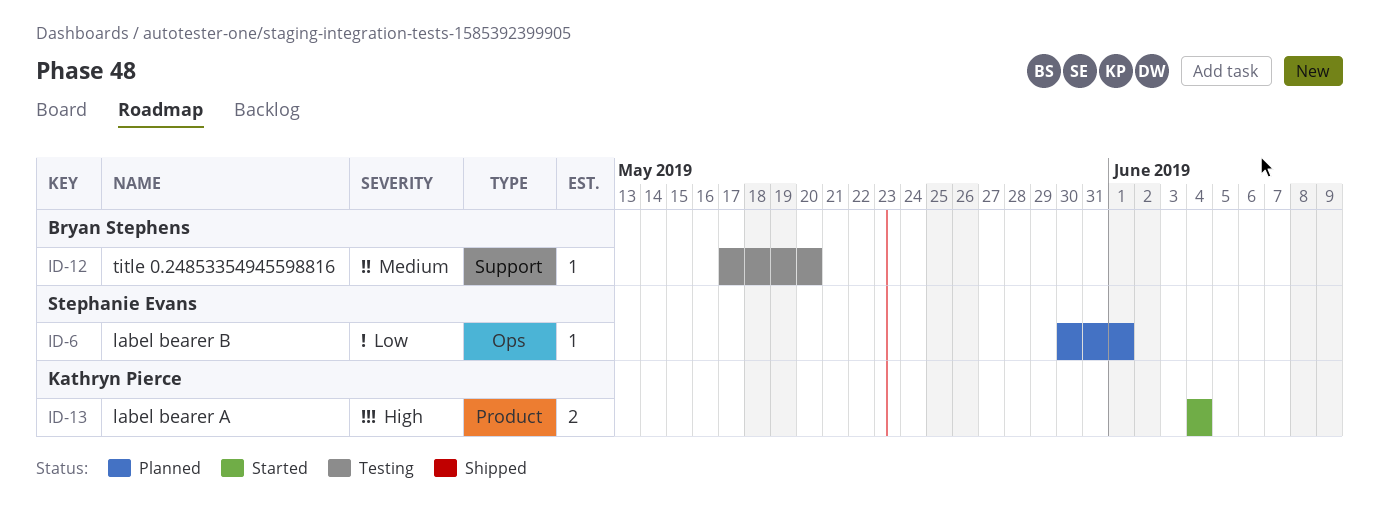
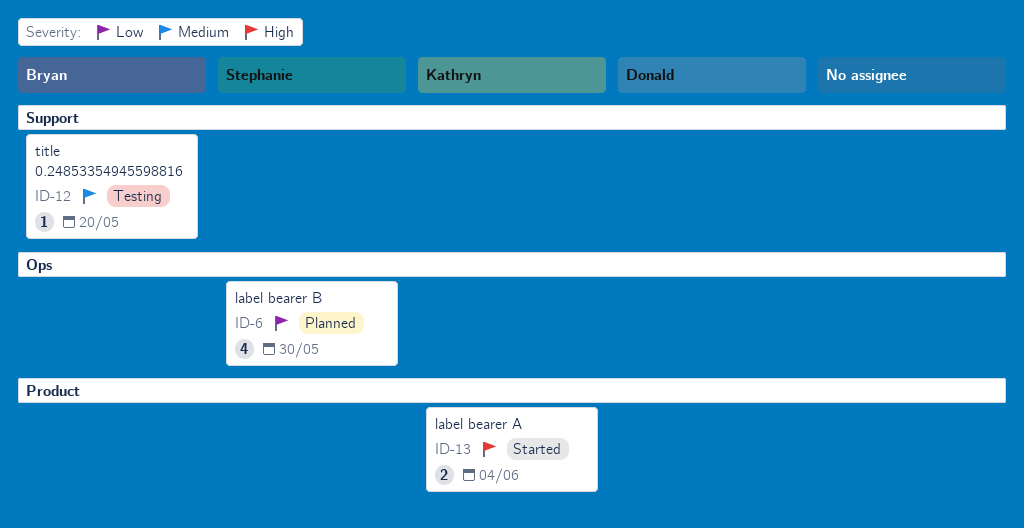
ID-6, estimate: 1 -> 4
ID-6, due: Jun 1 -> May 30

